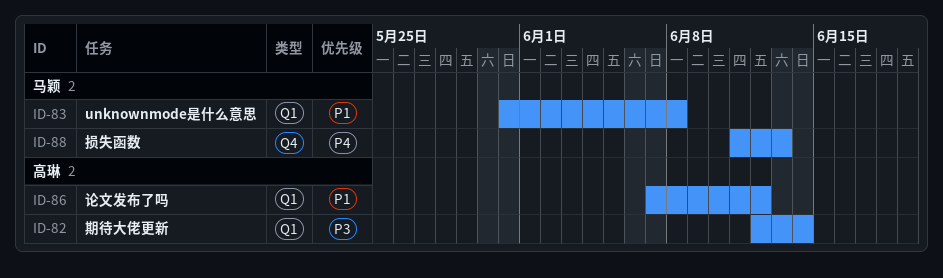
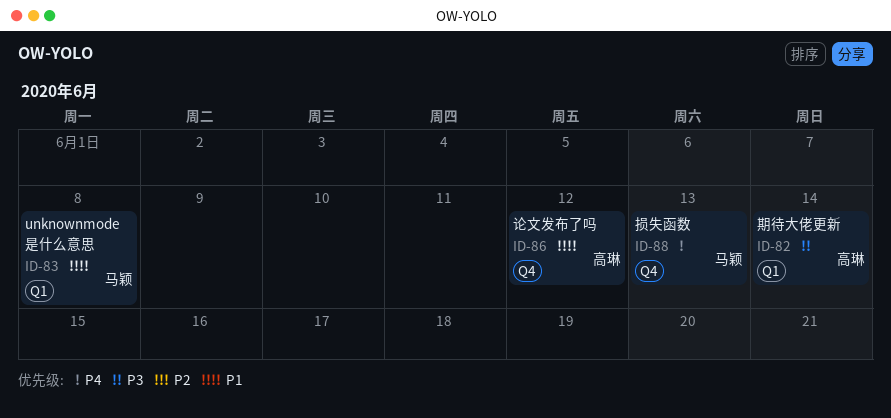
ID-86, label: Q1 -> Q4

